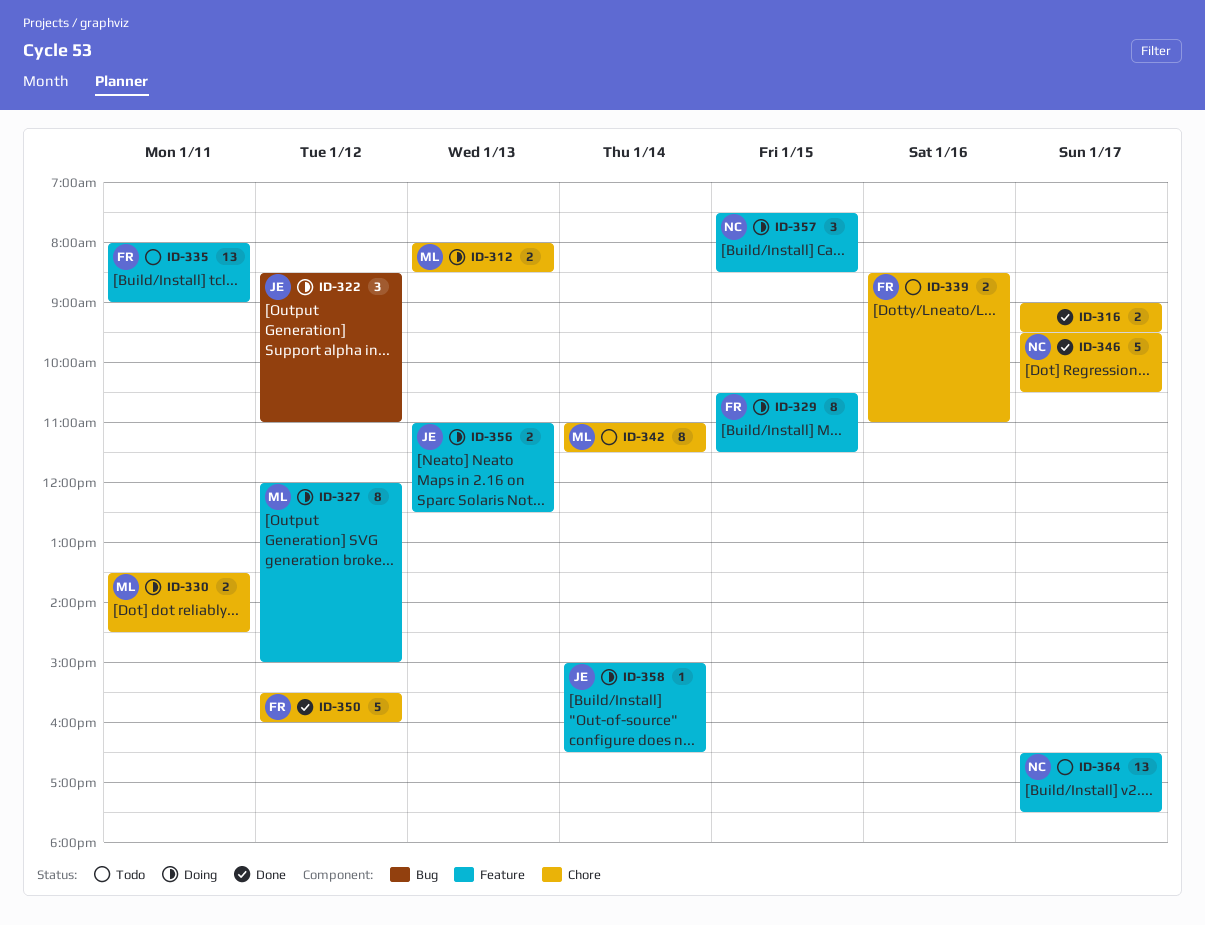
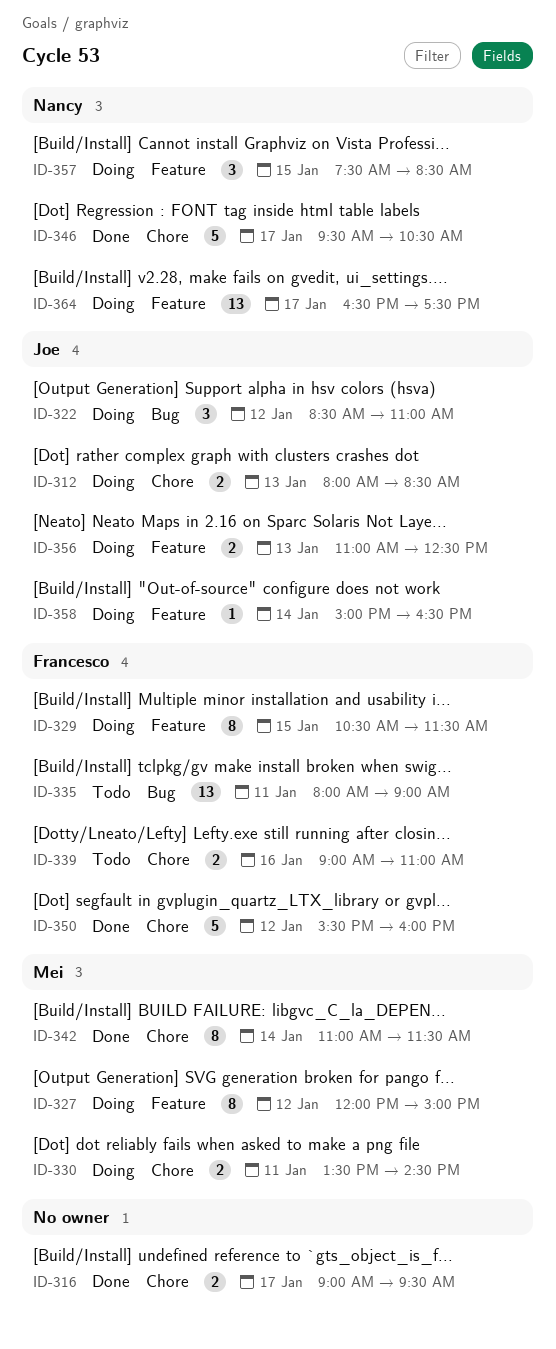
ID-312, owner: Mei -> Joe
ID-335, label: Feature -> Bug
ID-339, begins: 08:30 -> 09:00
ID-342, status: Todo -> Done
ID-364, status: Todo -> Doing

